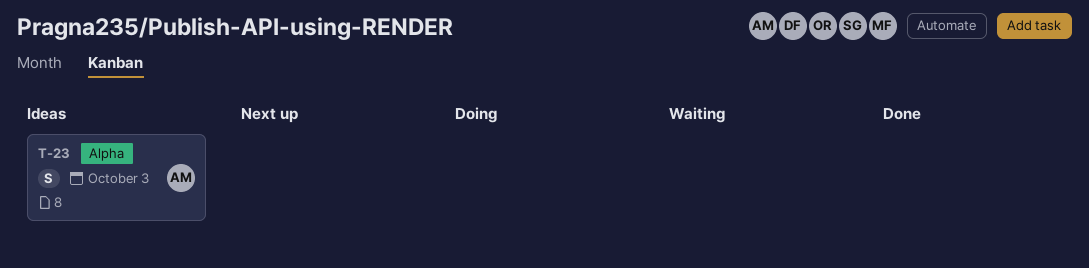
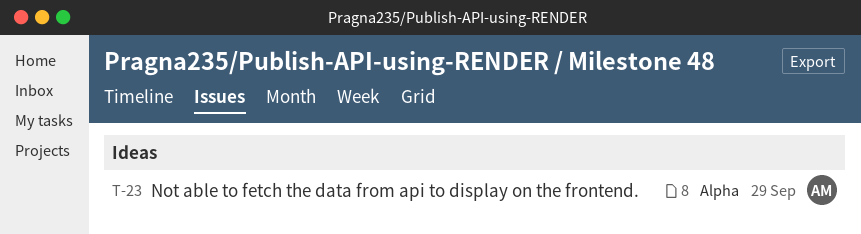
T-23, due: Oct 3 -> Sep 29

